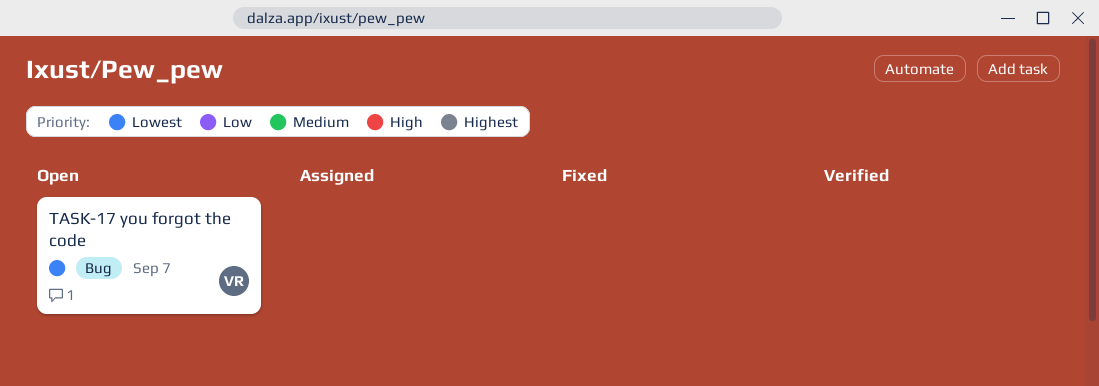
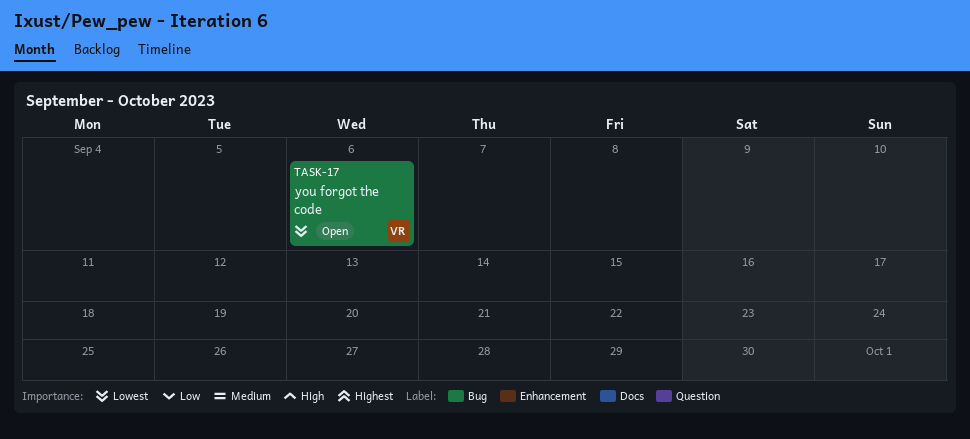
TASK-17, due: Sep 7 -> Sep 6

